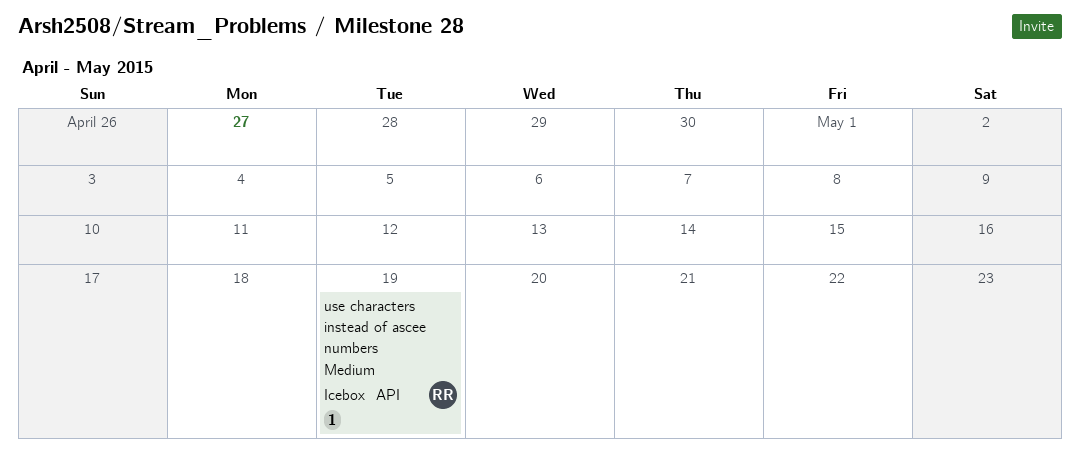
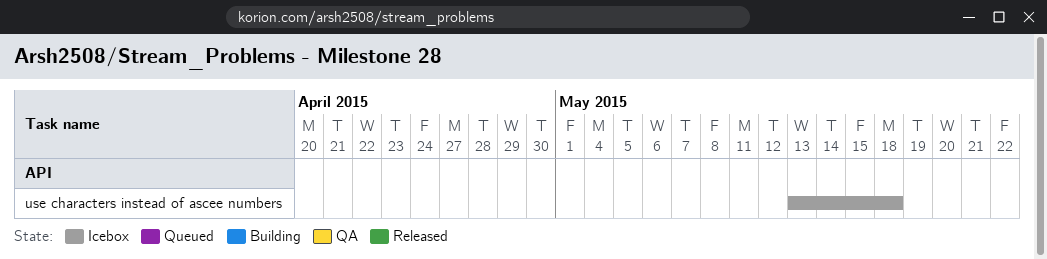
use characters instead of ascee numbers, due: May 19 -> May 18

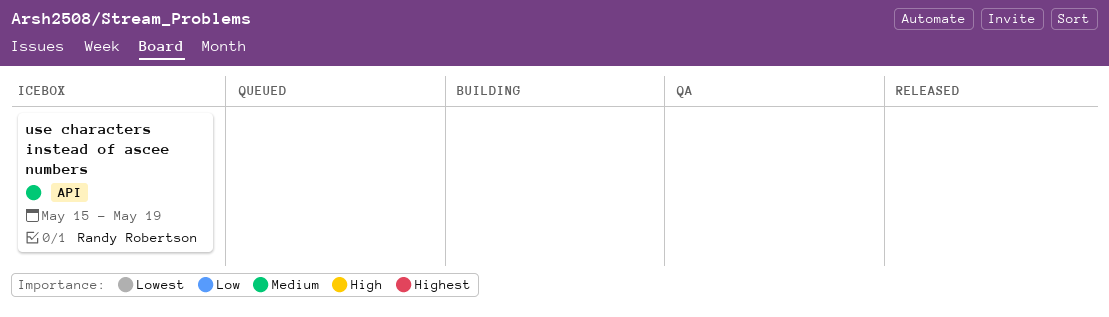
use characters instead of ascee numbers, start: May 13 -> May 15
use characters instead of ascee numbers, due: May 18 -> May 19

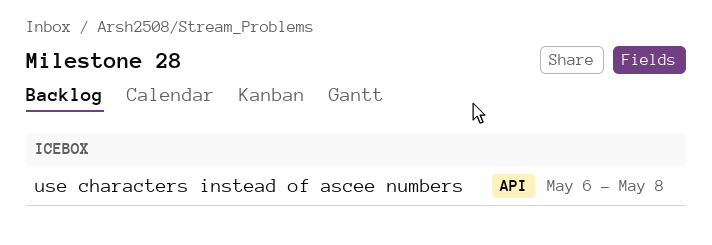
use characters instead of ascee numbers, start: May 15 -> May 6
use characters instead of ascee numbers, due: May 19 -> May 8

